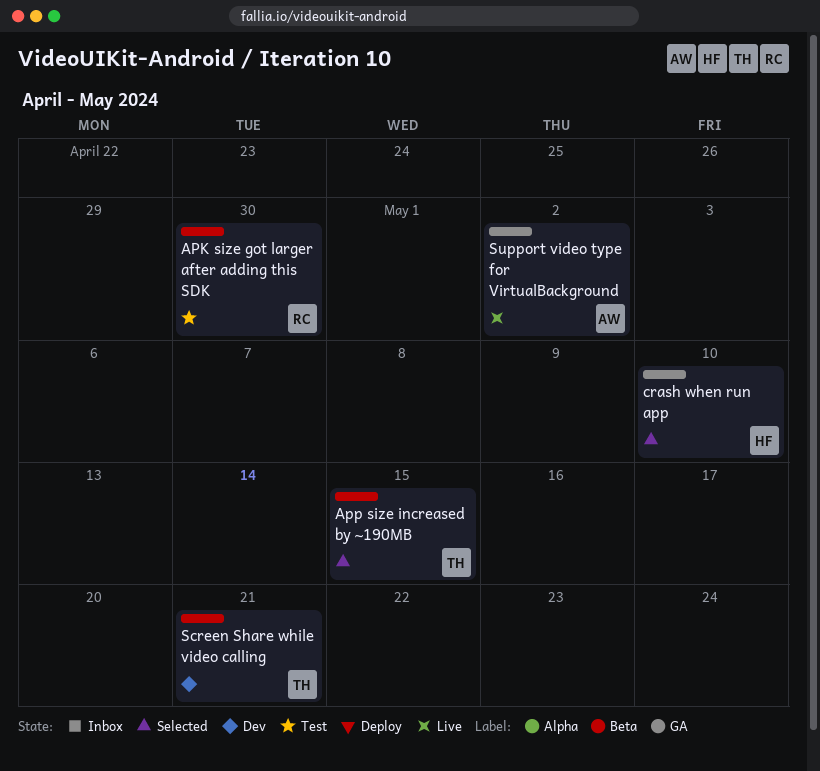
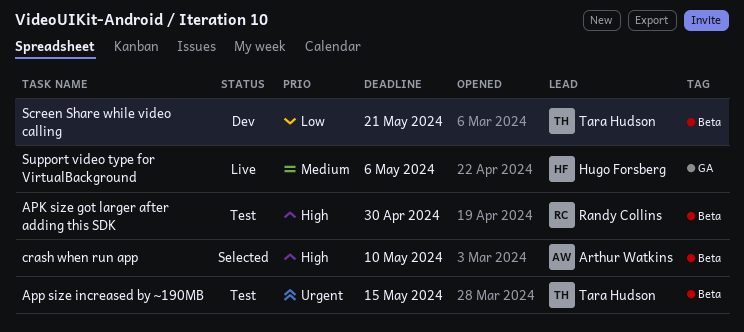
App size increased by ~190MB, status: Selected -> Test
crash when run app, owner: Hugo Forsberg -> Arthur Watkins
crash when run app, label: GA -> Beta
Support video type for VirtualBackground, owner: Arthur Watkins -> Hugo Forsberg
Support video type for VirtualBackground, due: May 2 -> May 6

